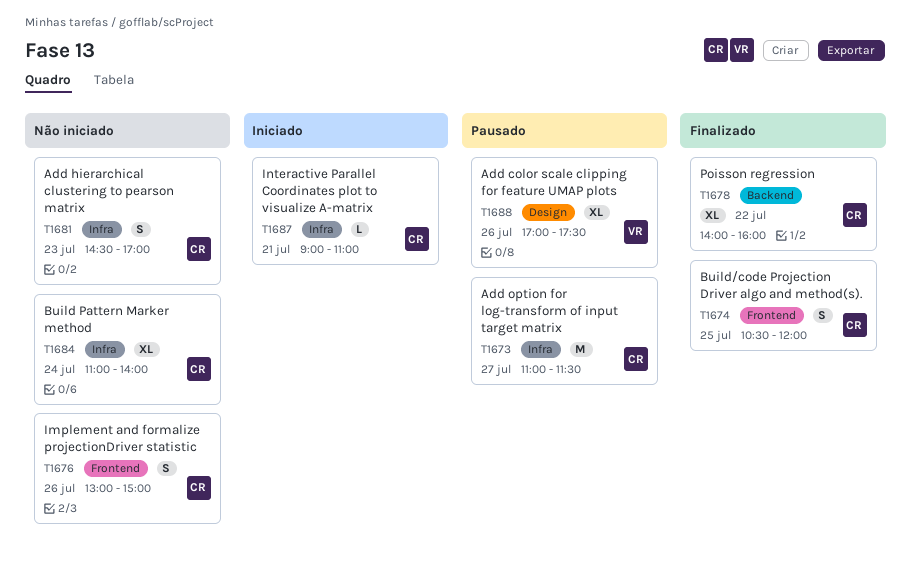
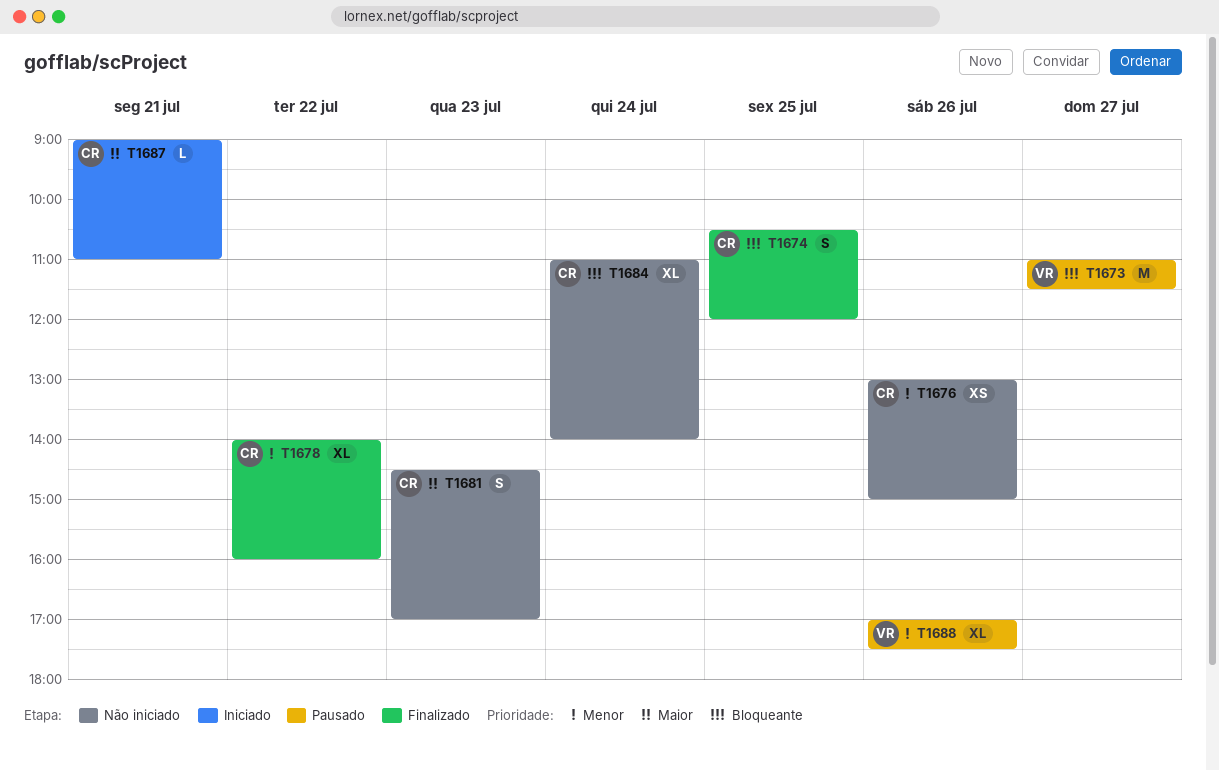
T1673, owner: CR -> VR
T1676, estimate: S -> XS

